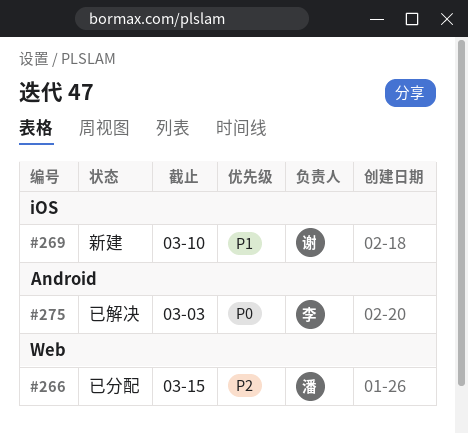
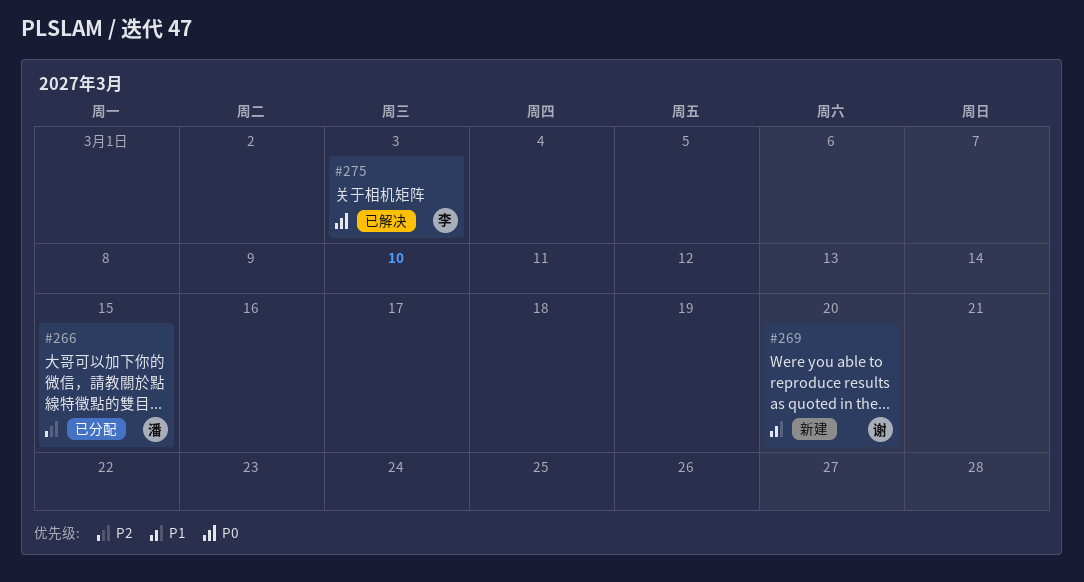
#269, due: Mar 10 -> Mar 20

